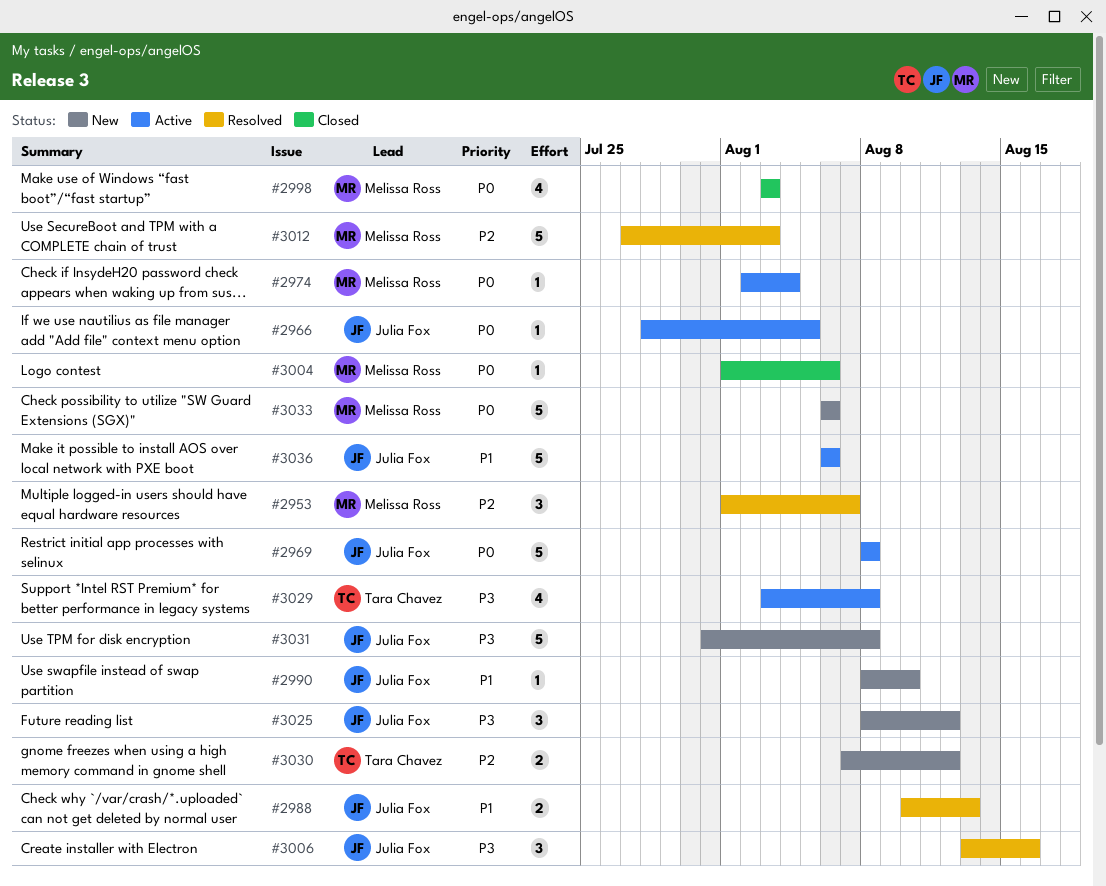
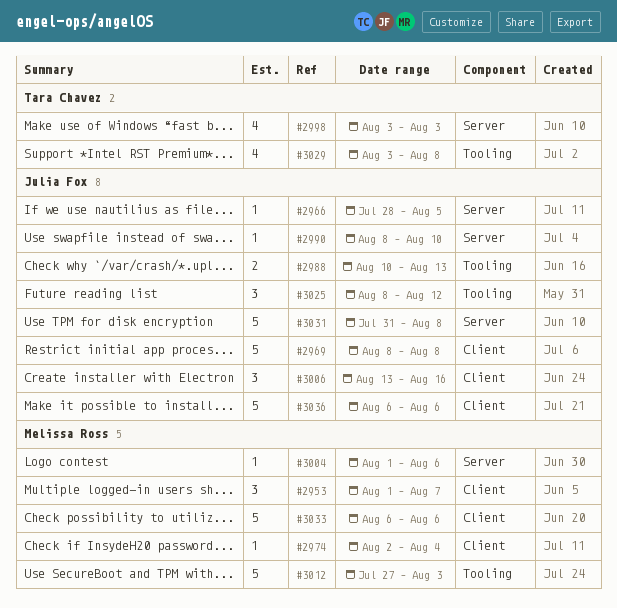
#2998, owner: Melissa Ross -> Tara Chavez
#3030: present -> none

